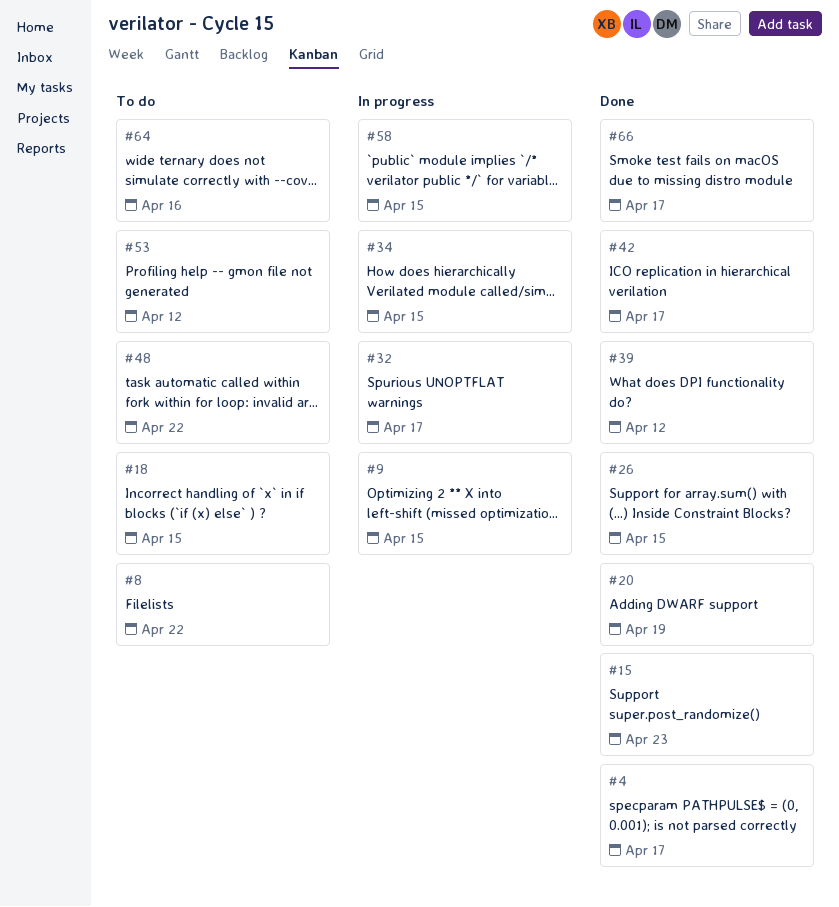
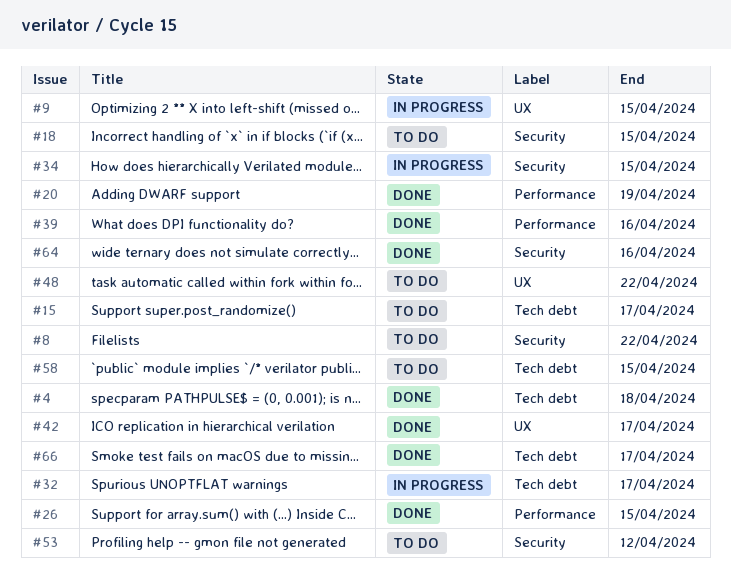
#4, due: Apr 17 -> Apr 18
#15, status: Done -> To do
#15, due: Apr 23 -> Apr 17
#39, due: Apr 12 -> Apr 16
#58, status: In progress -> To do
#64, status: To do -> Done

